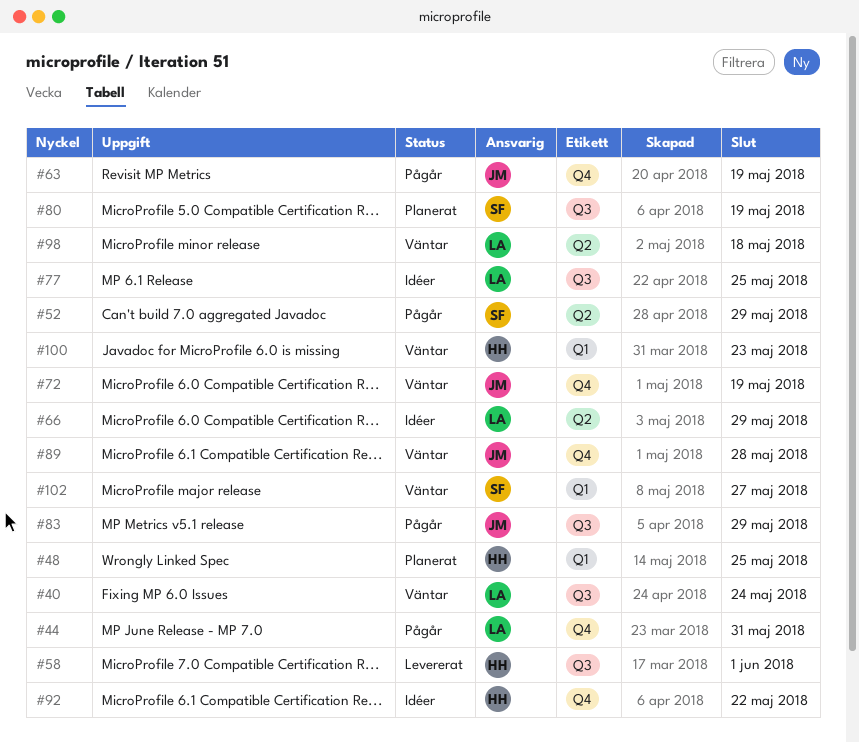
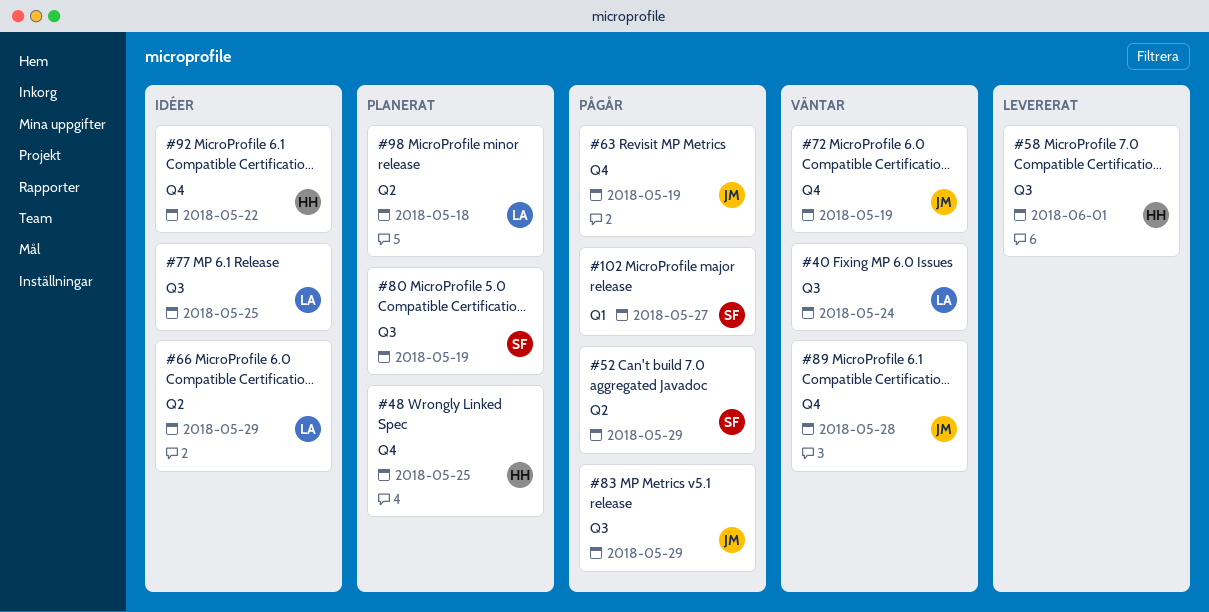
#44: present -> none
#48, label: Q1 -> Q4
#98, status: Väntar -> Planerat
#100: present -> none
#102, status: Väntar -> Pågår

